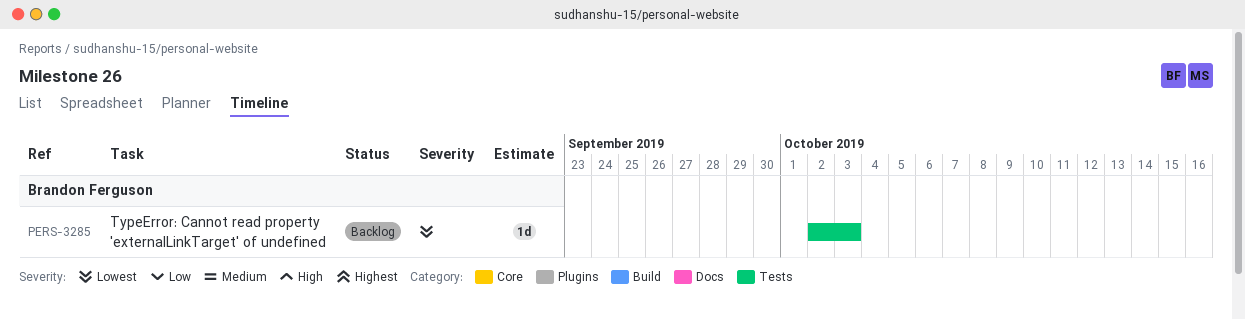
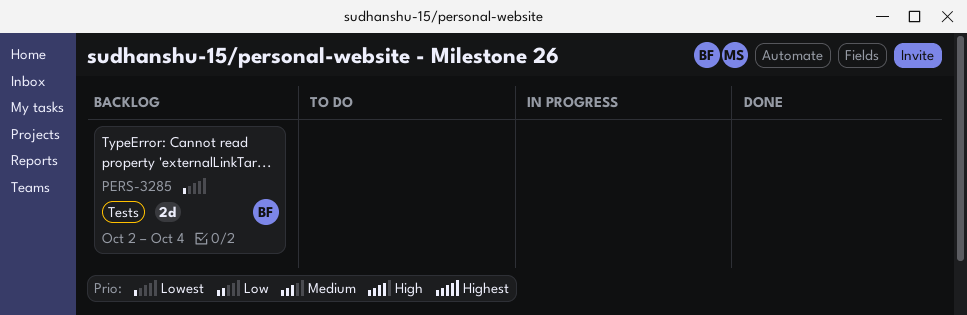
PERS-3285, estimate: 1d -> 2d
PERS-3285, due: Oct 3 -> Oct 4

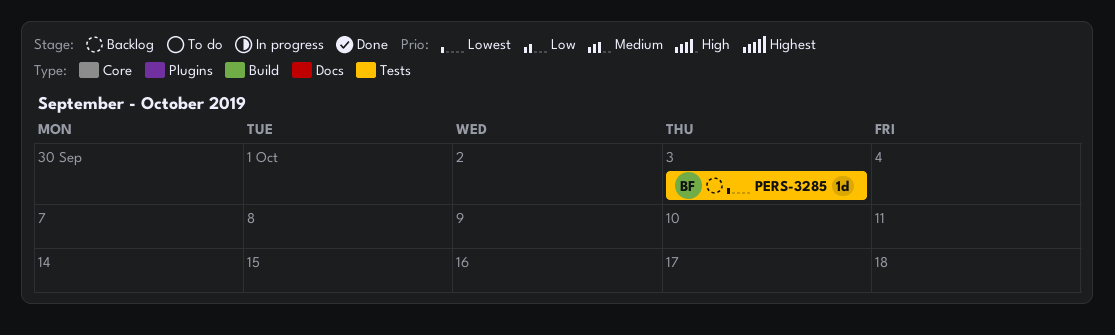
PERS-3285, estimate: 2d -> 1d
PERS-3285, start: Oct 2 -> Oct 3
PERS-3285, due: Oct 4 -> Oct 3

